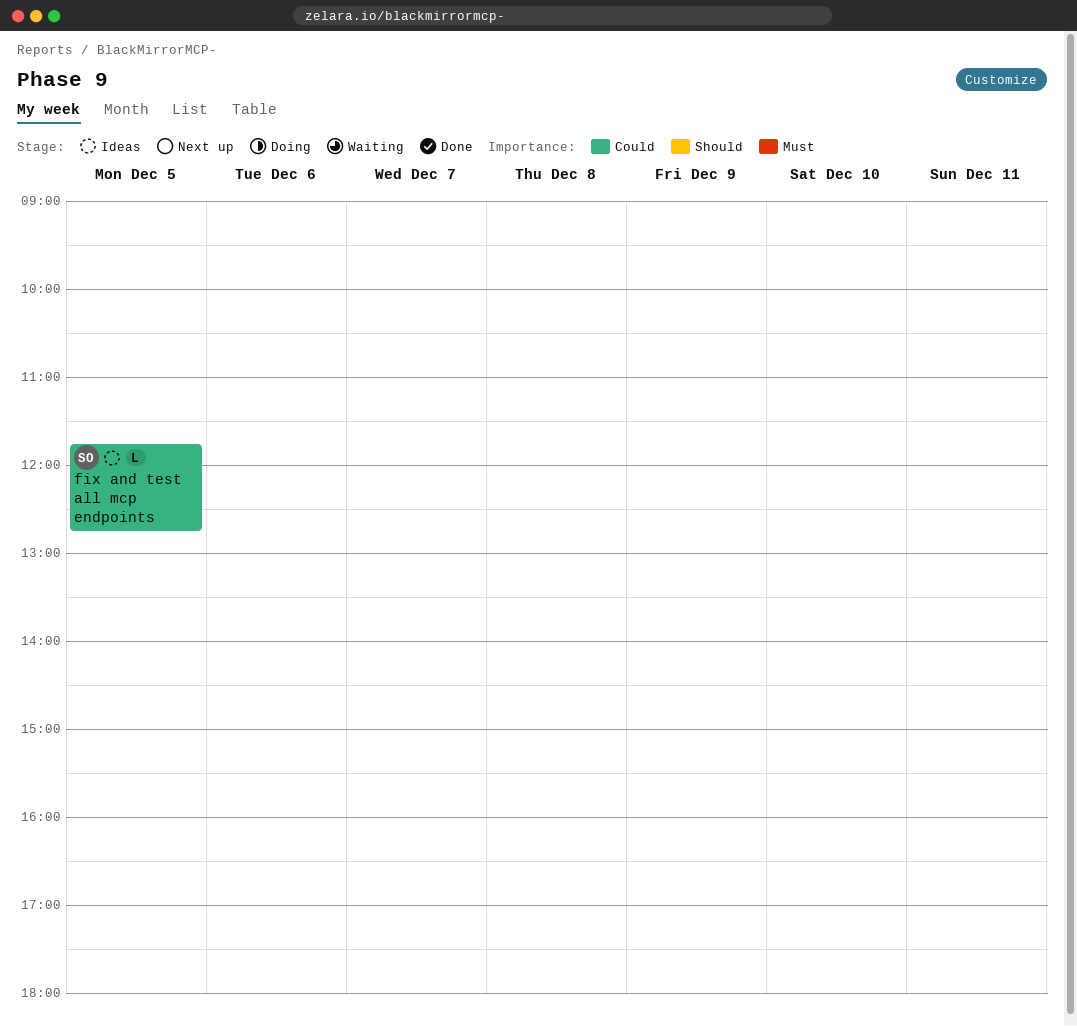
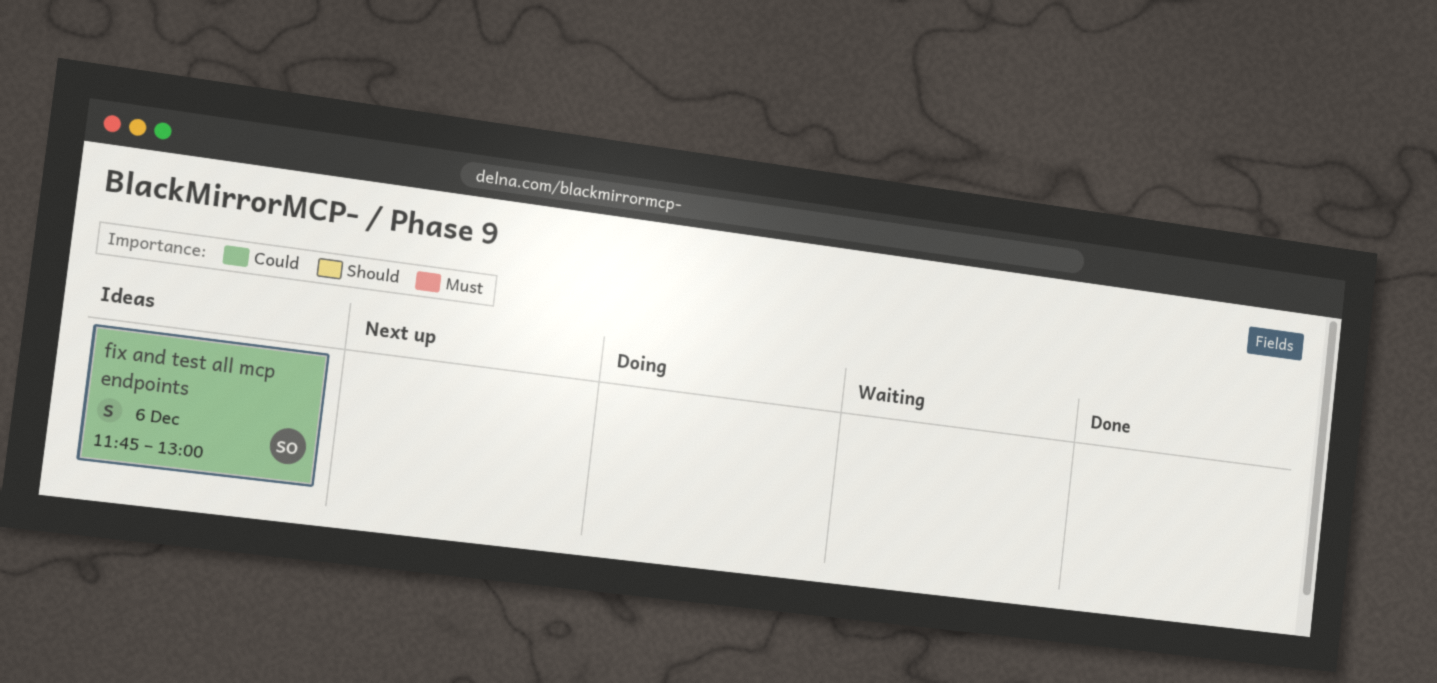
fix and test all mcp endpoints, estimate: L -> S
fix and test all mcp endpoints, day: Dec 5 -> Dec 6
fix and test all mcp endpoints, ends: 12:45 -> 13:00

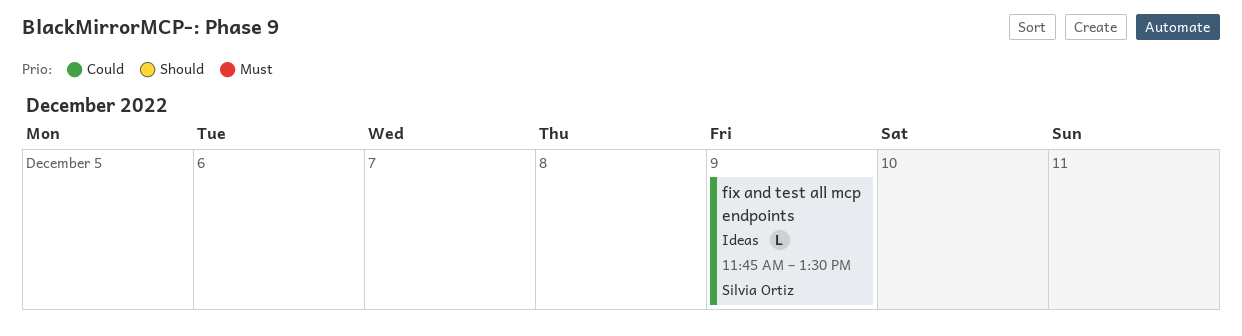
fix and test all mcp endpoints, estimate: S -> L
fix and test all mcp endpoints, day: Dec 6 -> Dec 9
fix and test all mcp endpoints, ends: 13:00 -> 13:30

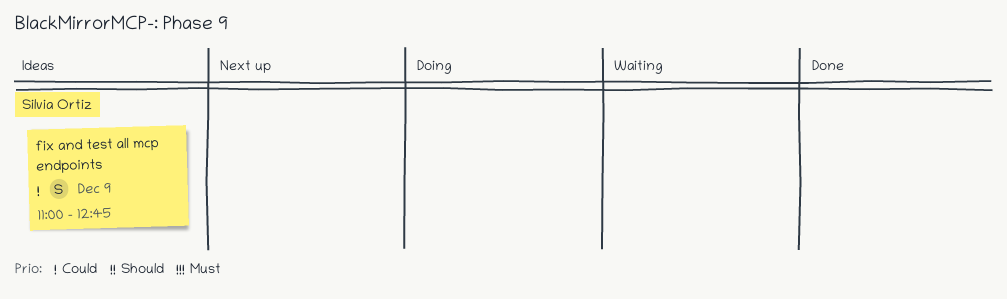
fix and test all mcp endpoints, estimate: L -> S
fix and test all mcp endpoints, begins: 11:45 -> 11:00
fix and test all mcp endpoints, ends: 13:30 -> 12:45

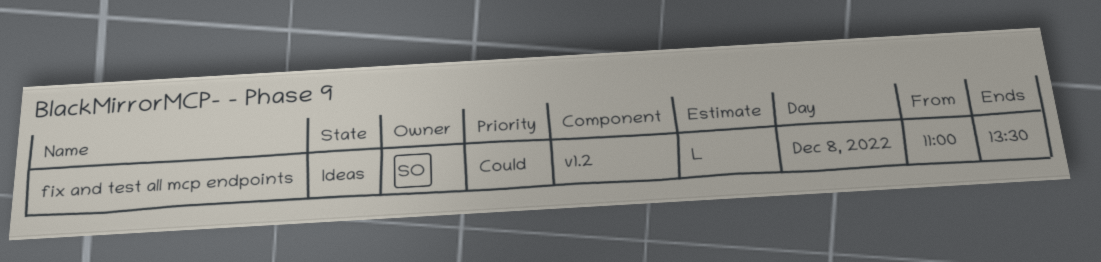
fix and test all mcp endpoints, estimate: S -> L
fix and test all mcp endpoints, day: Dec 9 -> Dec 8
fix and test all mcp endpoints, ends: 12:45 -> 13:30

